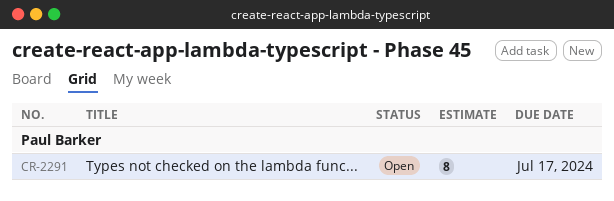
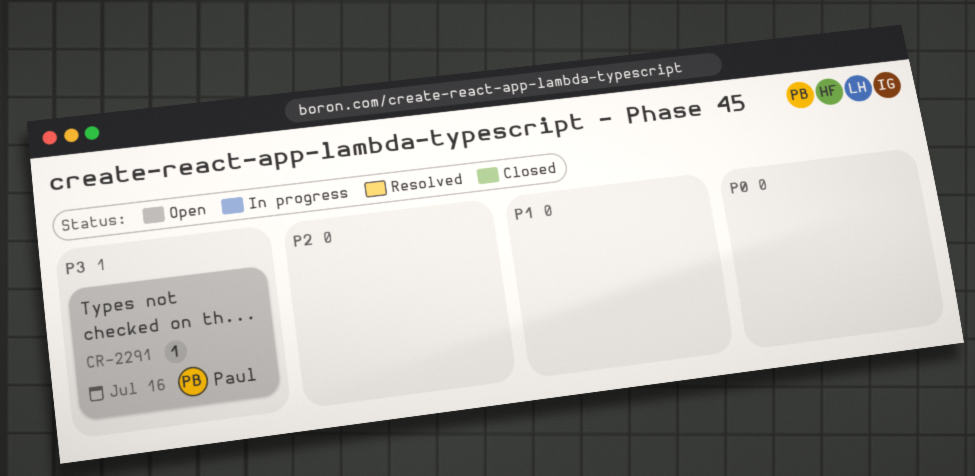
CR-2291, estimate: 8 -> 1
CR-2291, due: Jul 17 -> Jul 16

